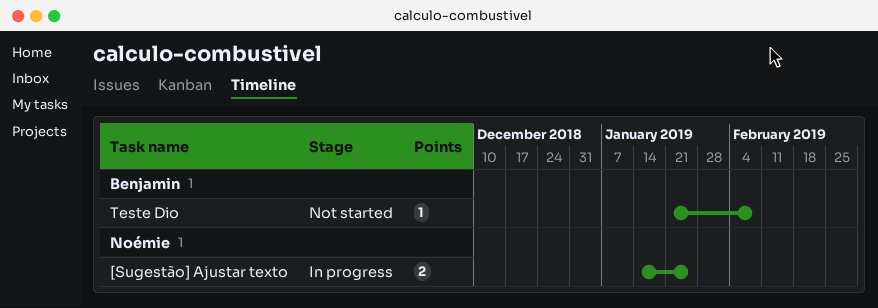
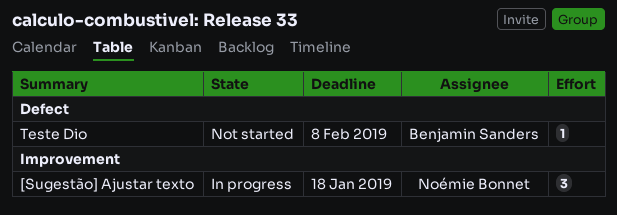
[Sugestão] Ajustar texto, estimate: 2 -> 3
[Sugestão] Ajustar texto, due: Jan 25 -> Jan 18

